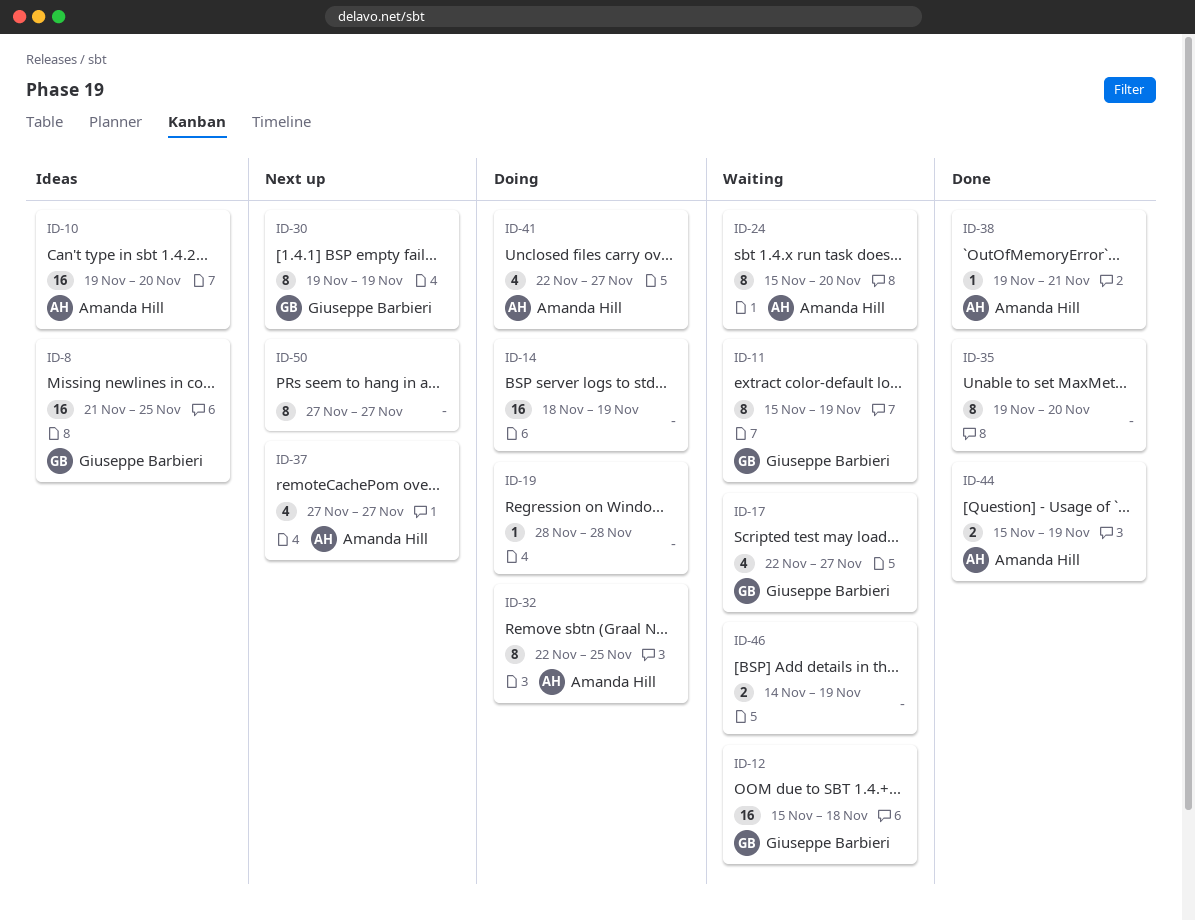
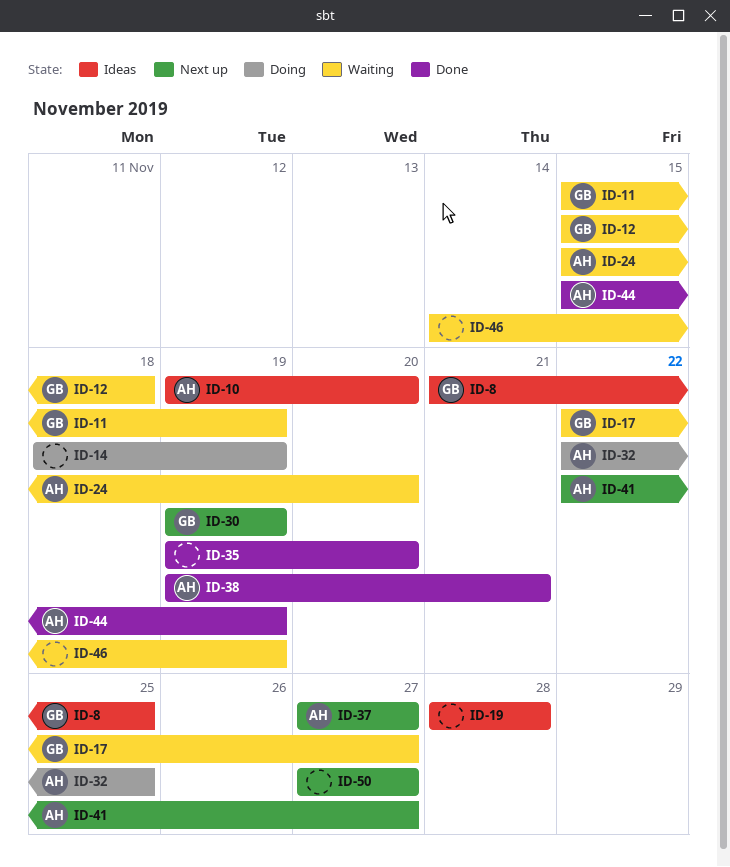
ID-19, status: Doing -> Ideas
ID-41, status: Doing -> Next up

